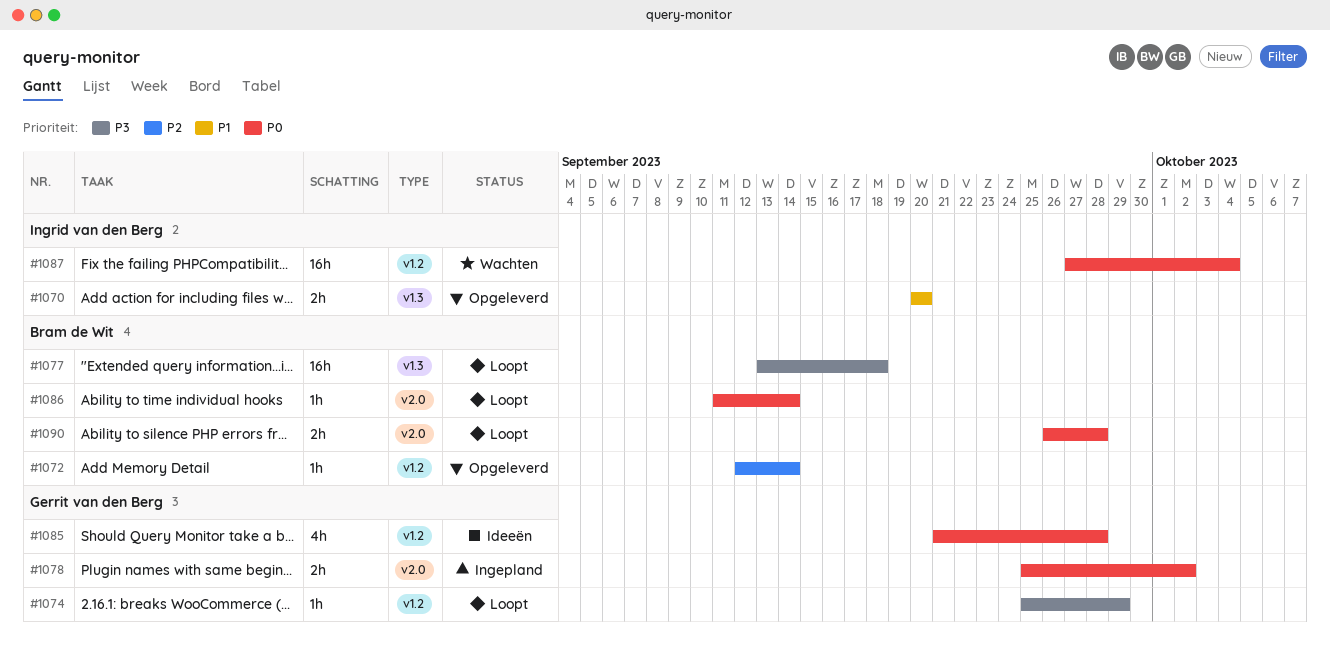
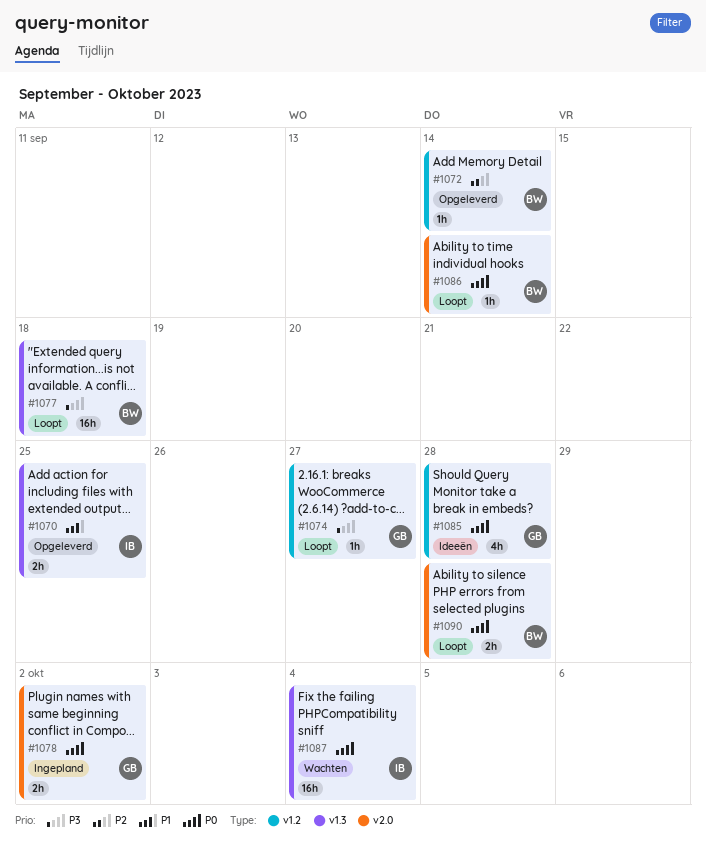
#1070, due: Sep 20 -> Sep 25
#1074, due: Sep 29 -> Sep 27
#1087, label: v1.2 -> v1.3

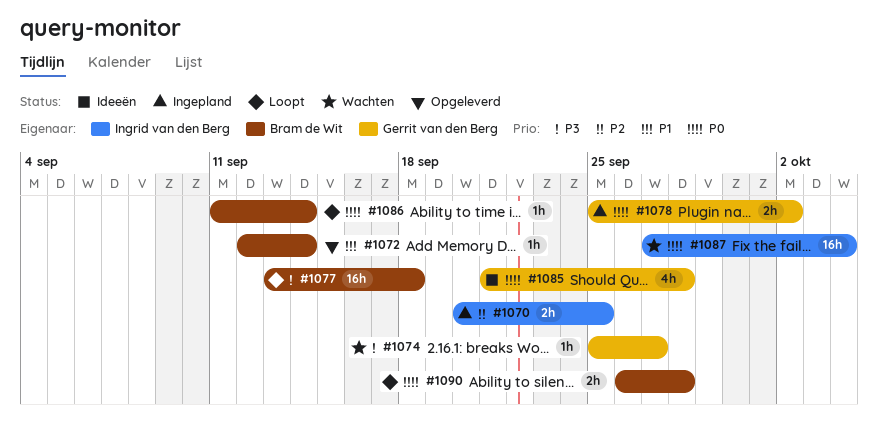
#1070, status: Opgeleverd -> Ingepland
#1070, priority: P1 -> P2
#1072, priority: P2 -> P1
#1074, status: Loopt -> Wachten

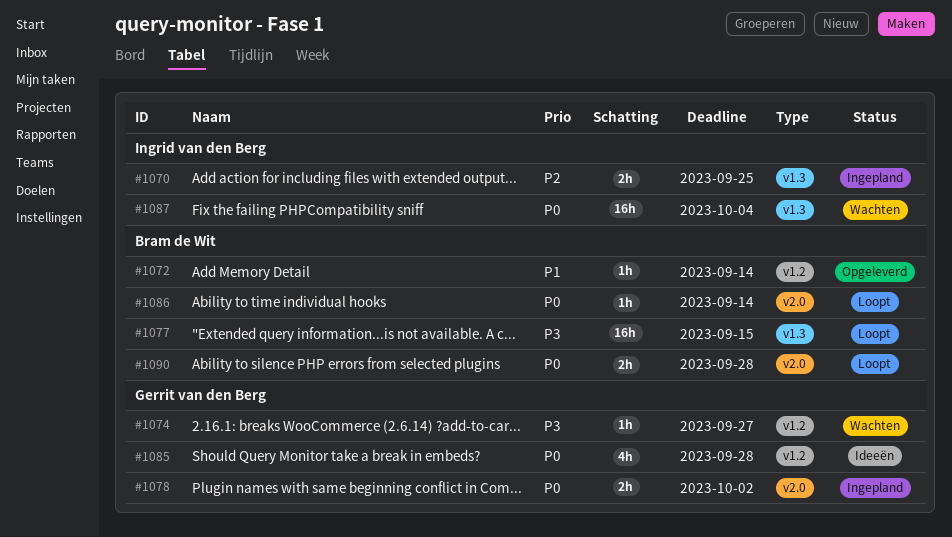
#1077, due: Sep 18 -> Sep 15

